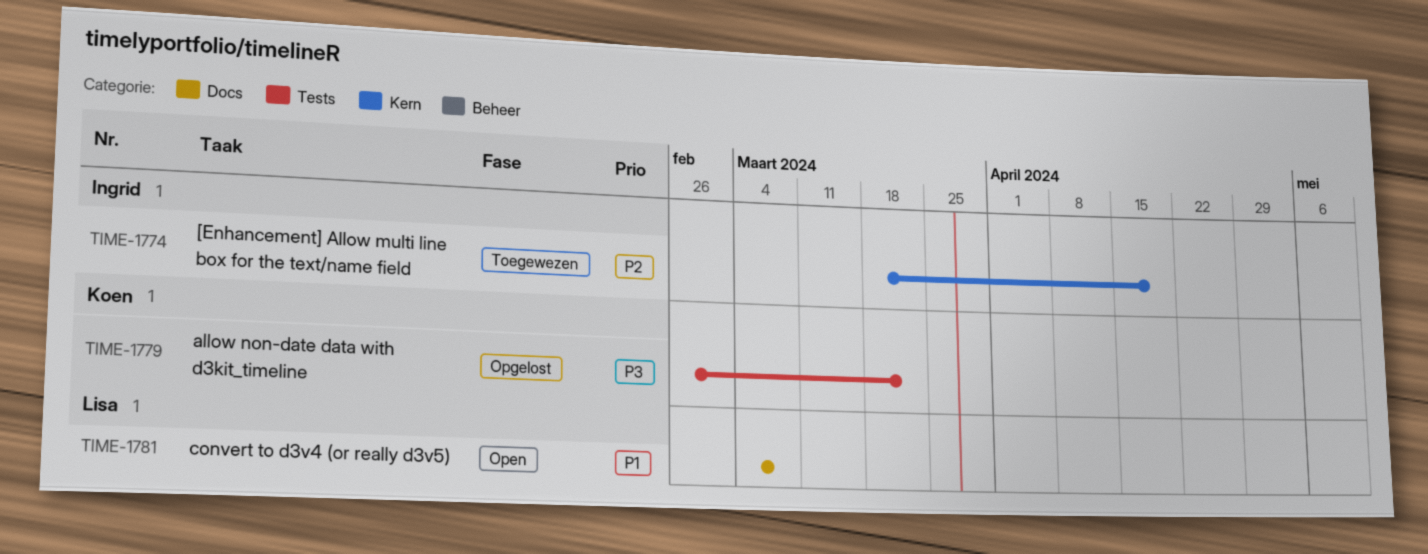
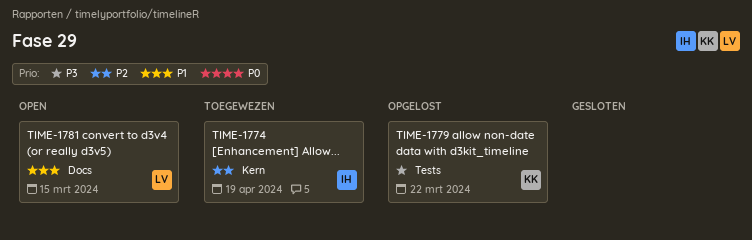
TIME-1781, due: Mar 8 -> Mar 15

